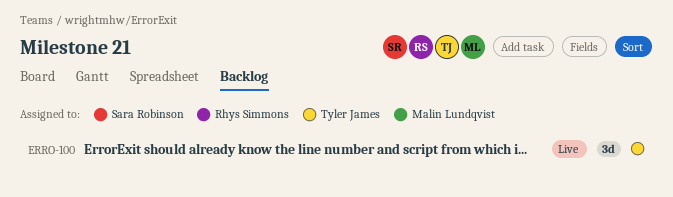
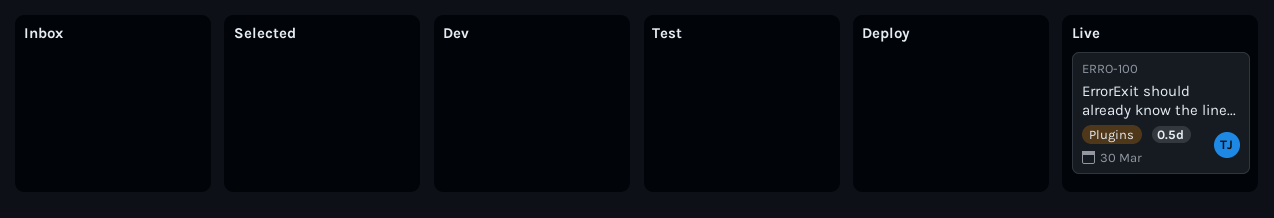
ERRO-100, estimate: 3d -> 0.5d

